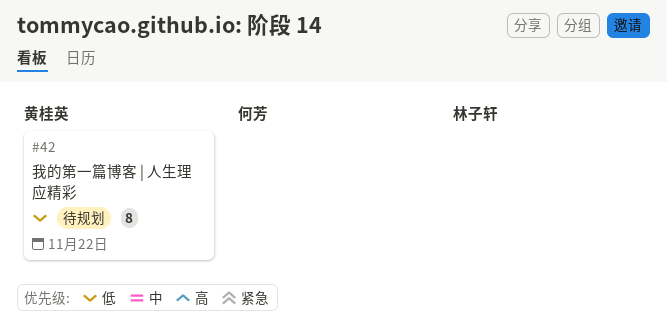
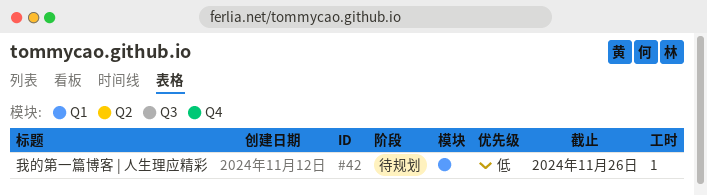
#42, estimate: 8 -> 1
#42, due: Nov 22 -> Nov 26

